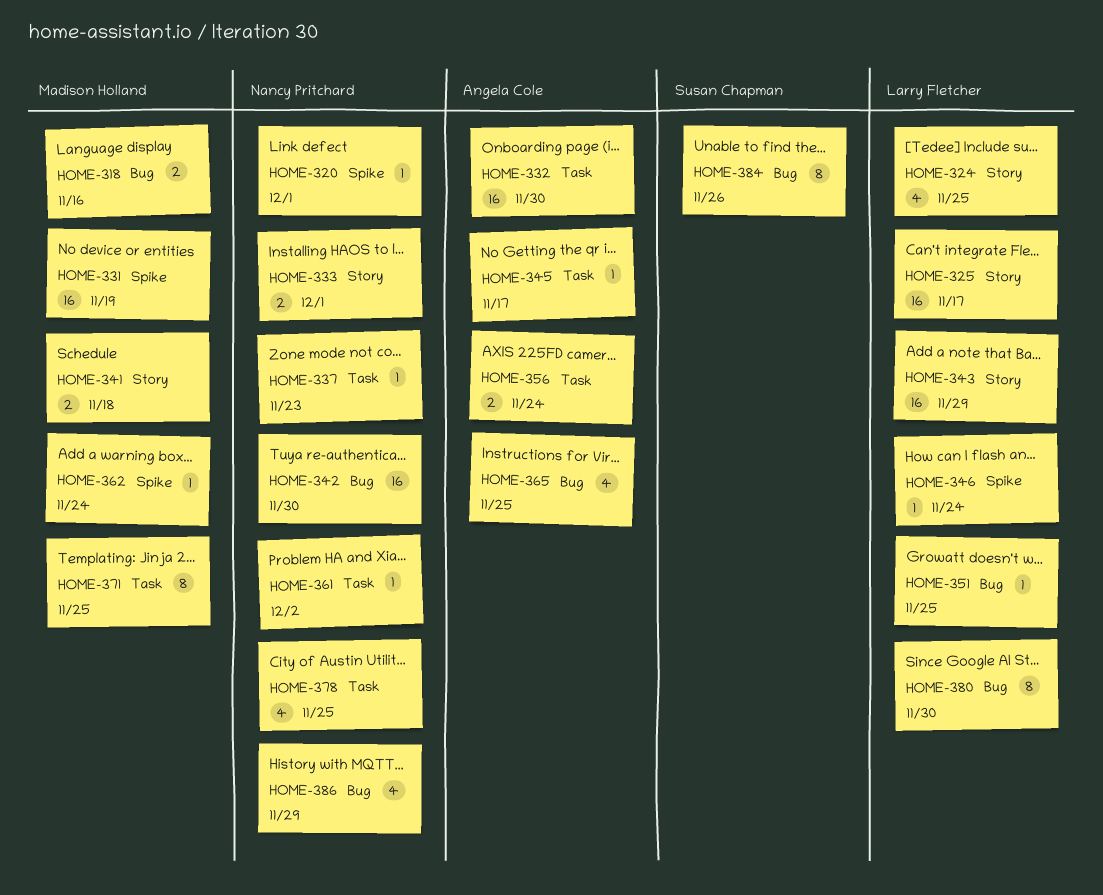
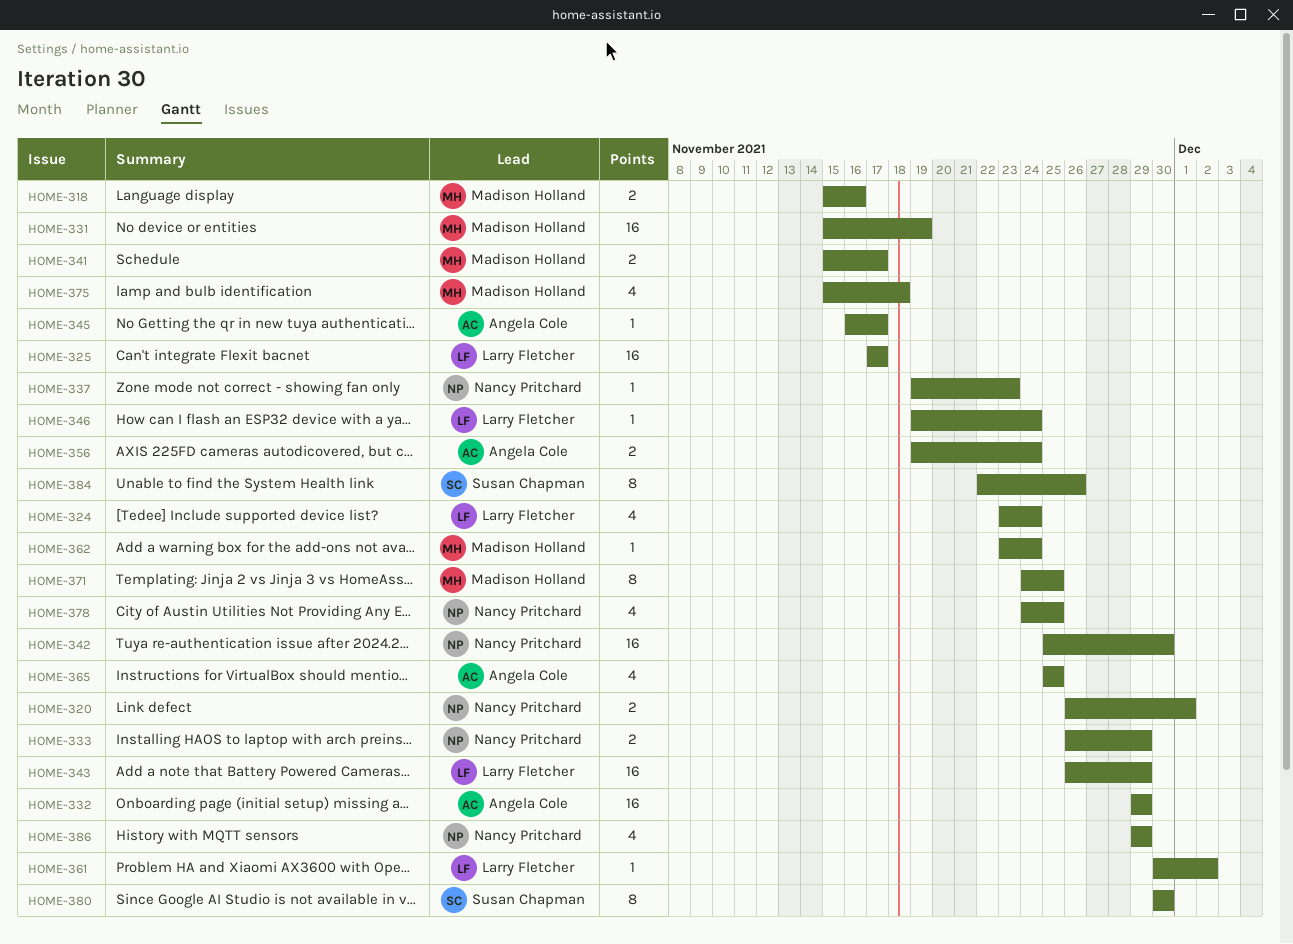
HOME-320, estimate: 1 -> 2
HOME-324, due: Nov 25 -> Nov 24
HOME-332, due: Nov 30 -> Nov 29
HOME-333, due: Dec 1 -> Nov 29
HOME-341, due: Nov 18 -> Nov 17
HOME-351: present -> none
HOME-361, owner: Nancy Pritchard -> Larry Fletcher
HOME-375: none -> present
HOME-380, owner: Larry Fletcher -> Susan Chapman

